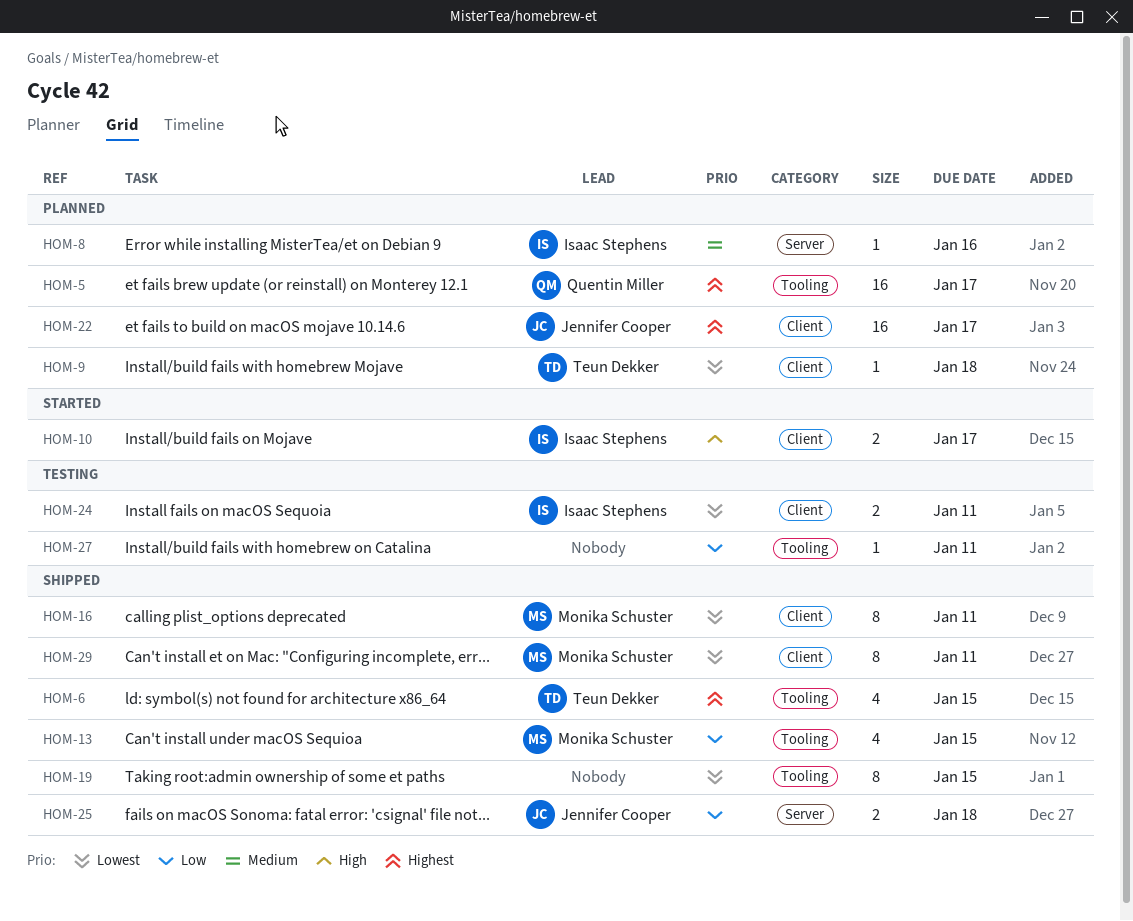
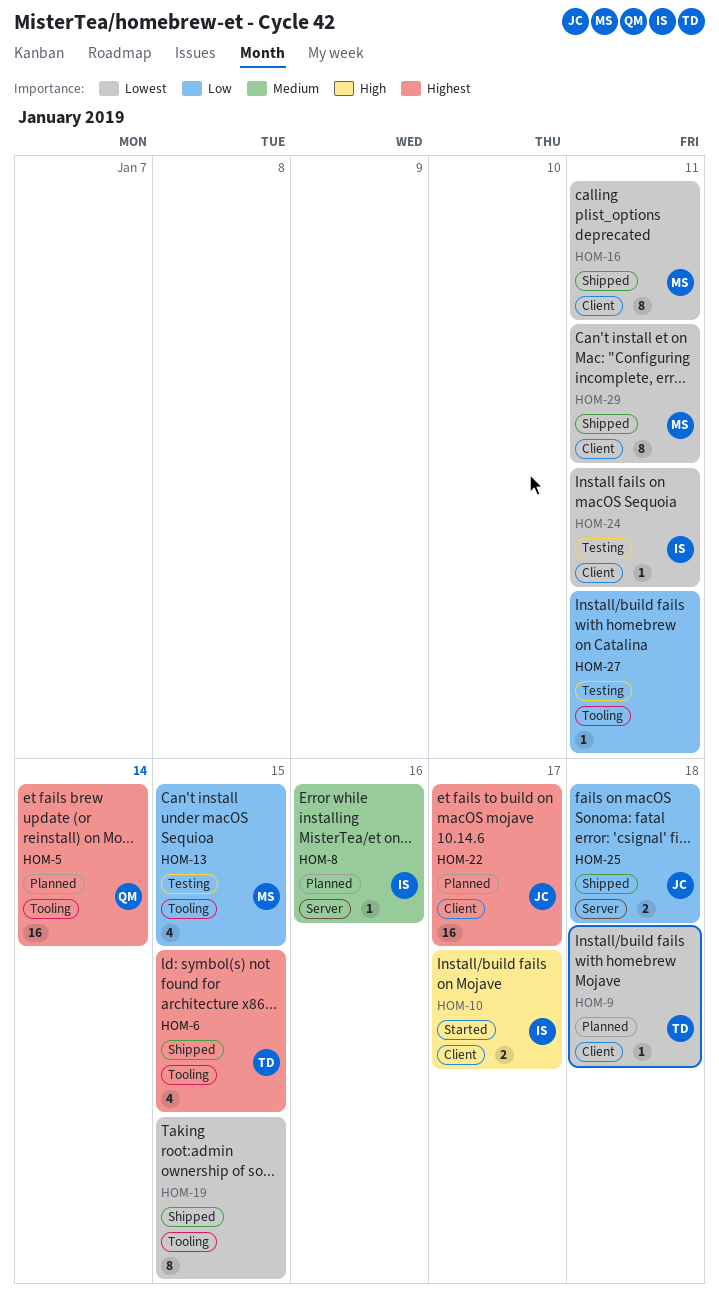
HOM-5, due: Jan 17 -> Jan 14
HOM-13, status: Shipped -> Testing
HOM-24, estimate: 2 -> 1

